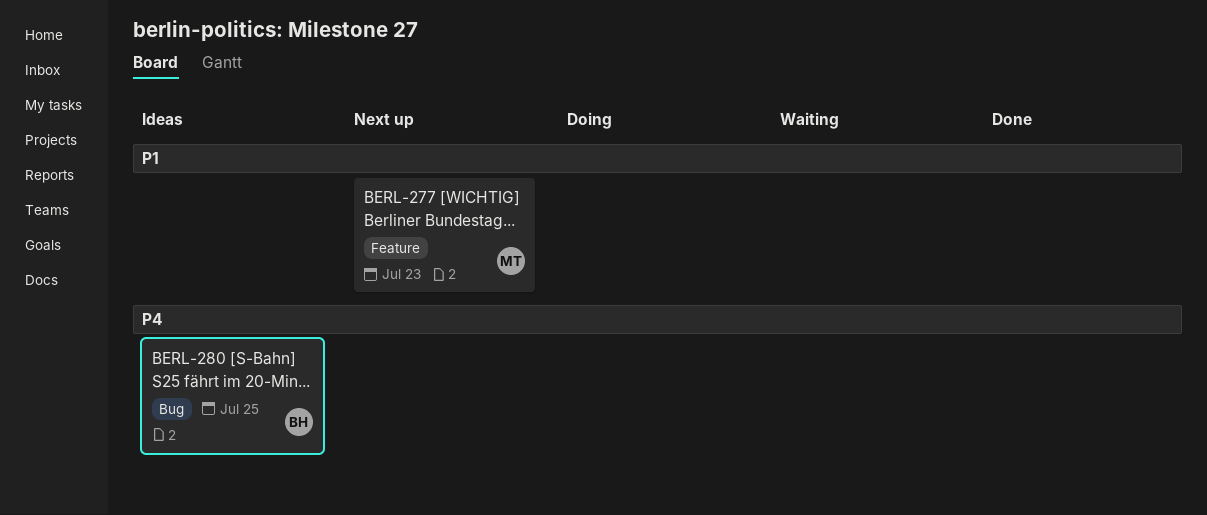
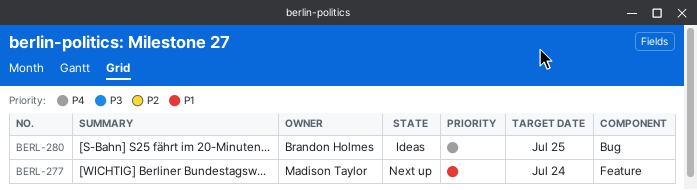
BERL-277, due: Jul 23 -> Jul 24

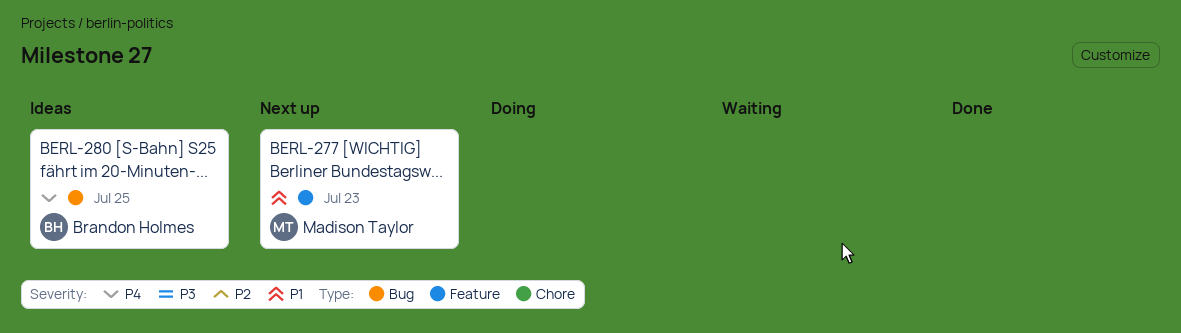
BERL-277, due: Jul 24 -> Jul 23

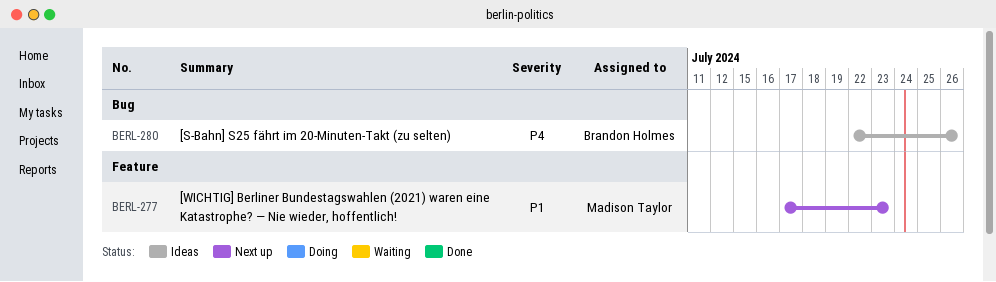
BERL-280, due: Jul 25 -> Jul 26

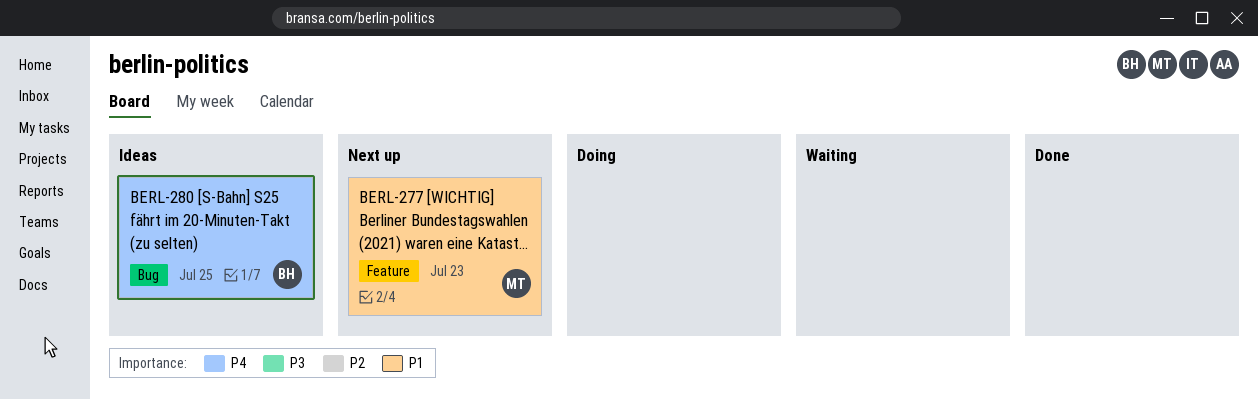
BERL-280, due: Jul 26 -> Jul 25

